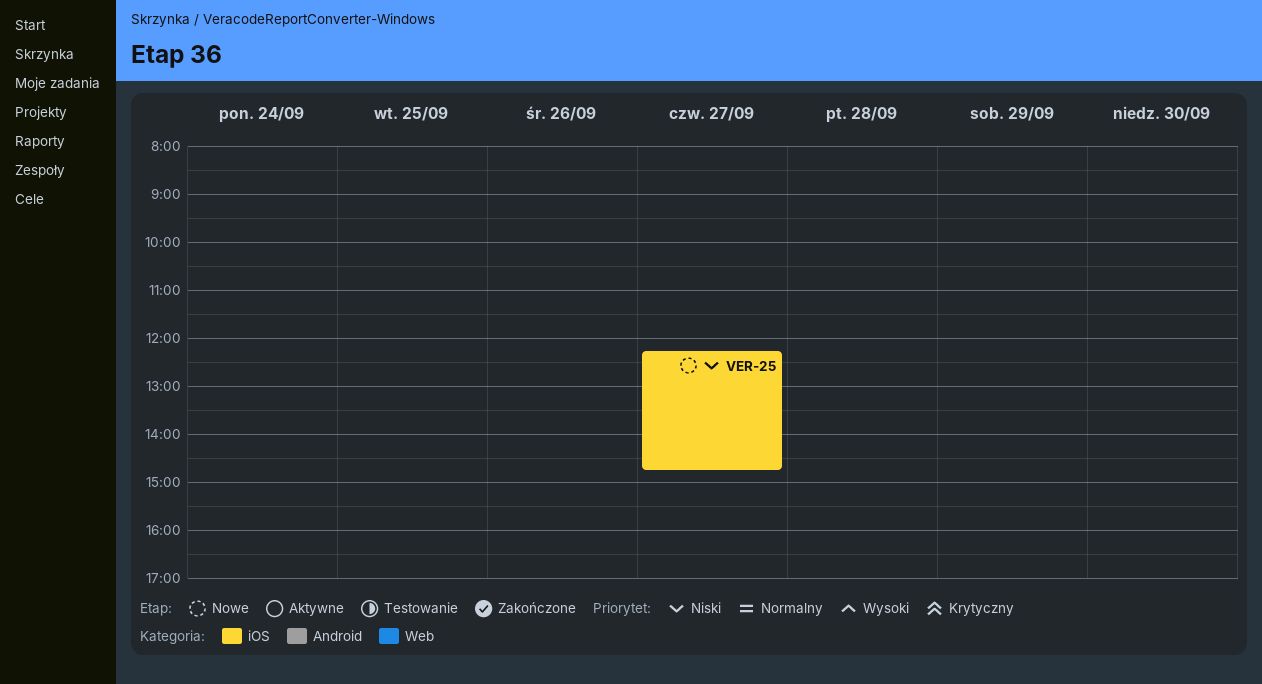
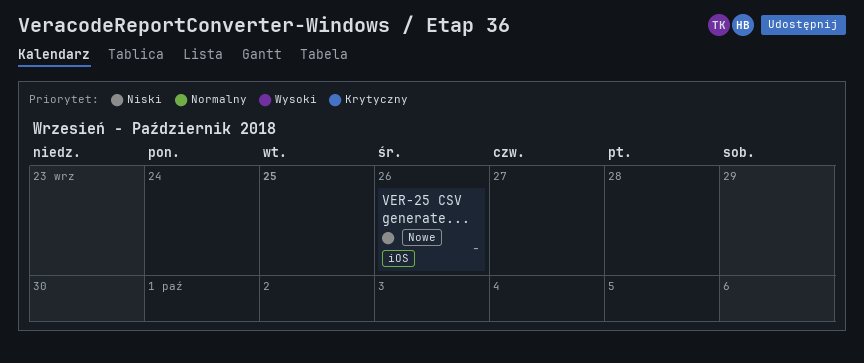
VER-25, day: Sep 27 -> Sep 26

